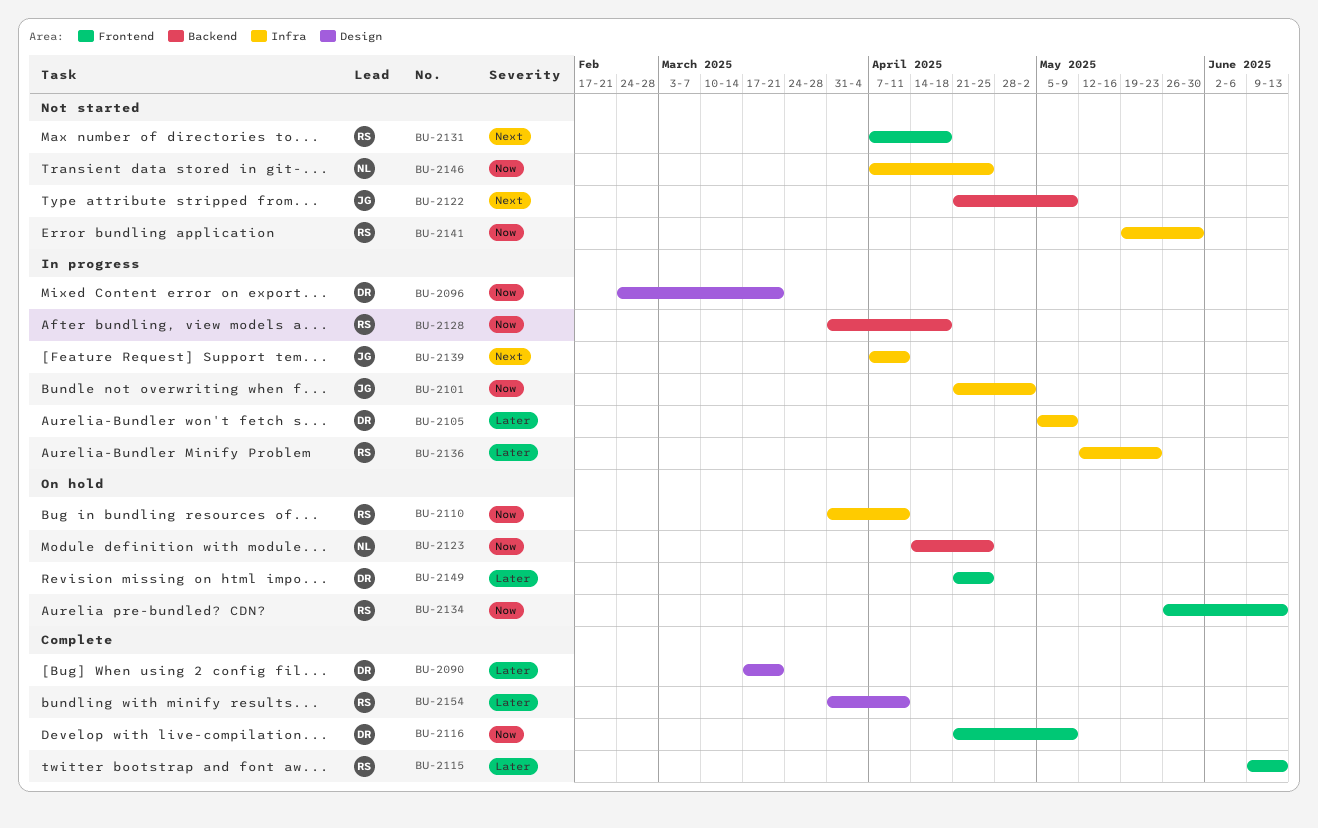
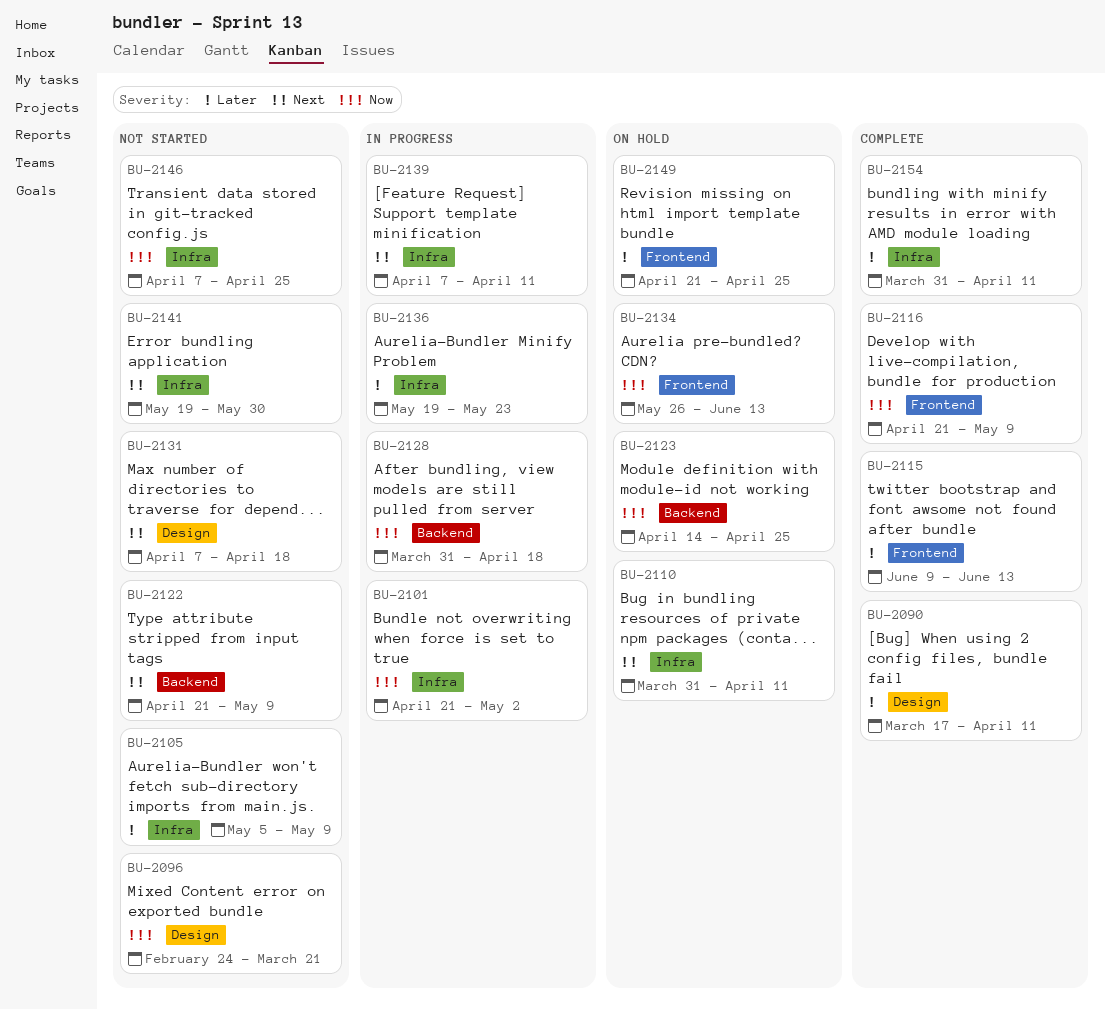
BU-2090, due: Mar 21 -> Apr 11
BU-2096, status: In progress -> Not started
BU-2105, status: In progress -> Not started
BU-2110, priority: Now -> Next
BU-2131, label: Frontend -> Design
BU-2136, start: May 12 -> May 19
BU-2141, priority: Now -> Next
BU-2154, label: Design -> Infra

